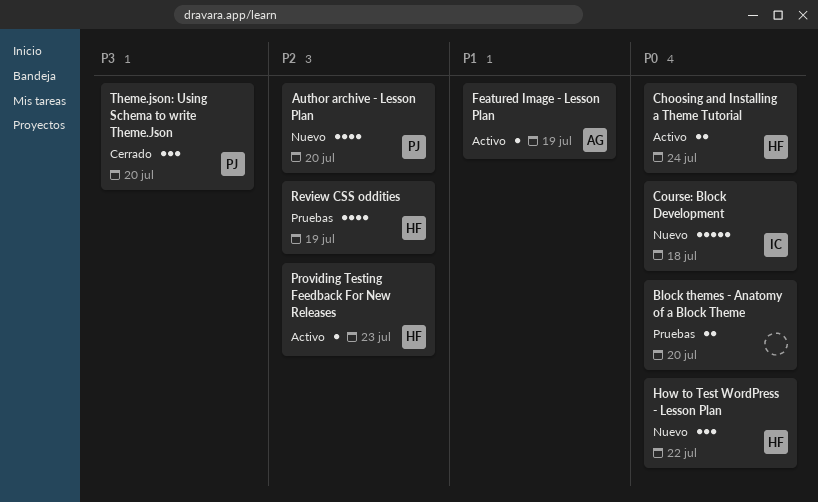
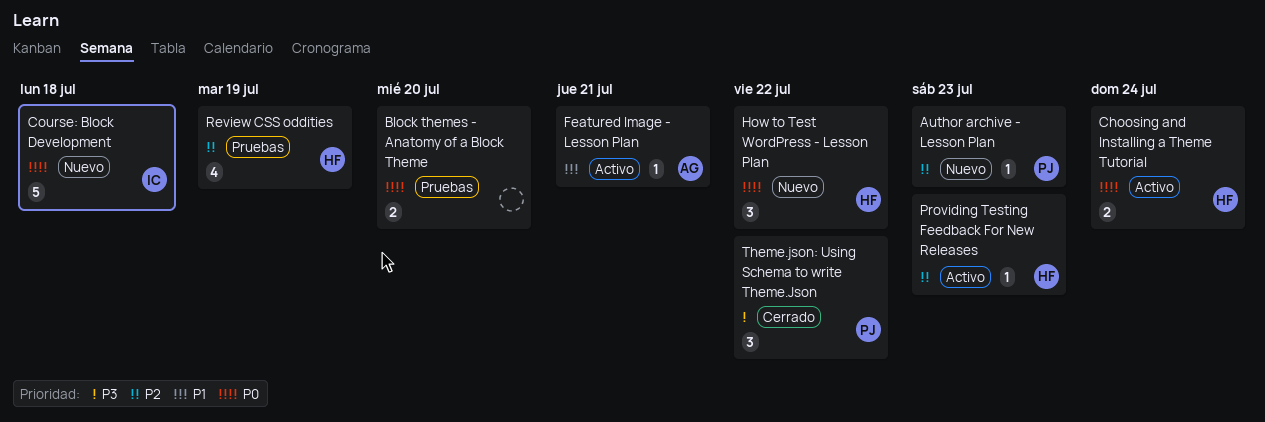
Author archive - Lesson Plan, estimate: 4 -> 1
Author archive - Lesson Plan, due: Jul 20 -> Jul 23
Featured Image - Lesson Plan, due: Jul 19 -> Jul 21
Theme.json: Using Schema to write Theme.Json, due: Jul 20 -> Jul 22

